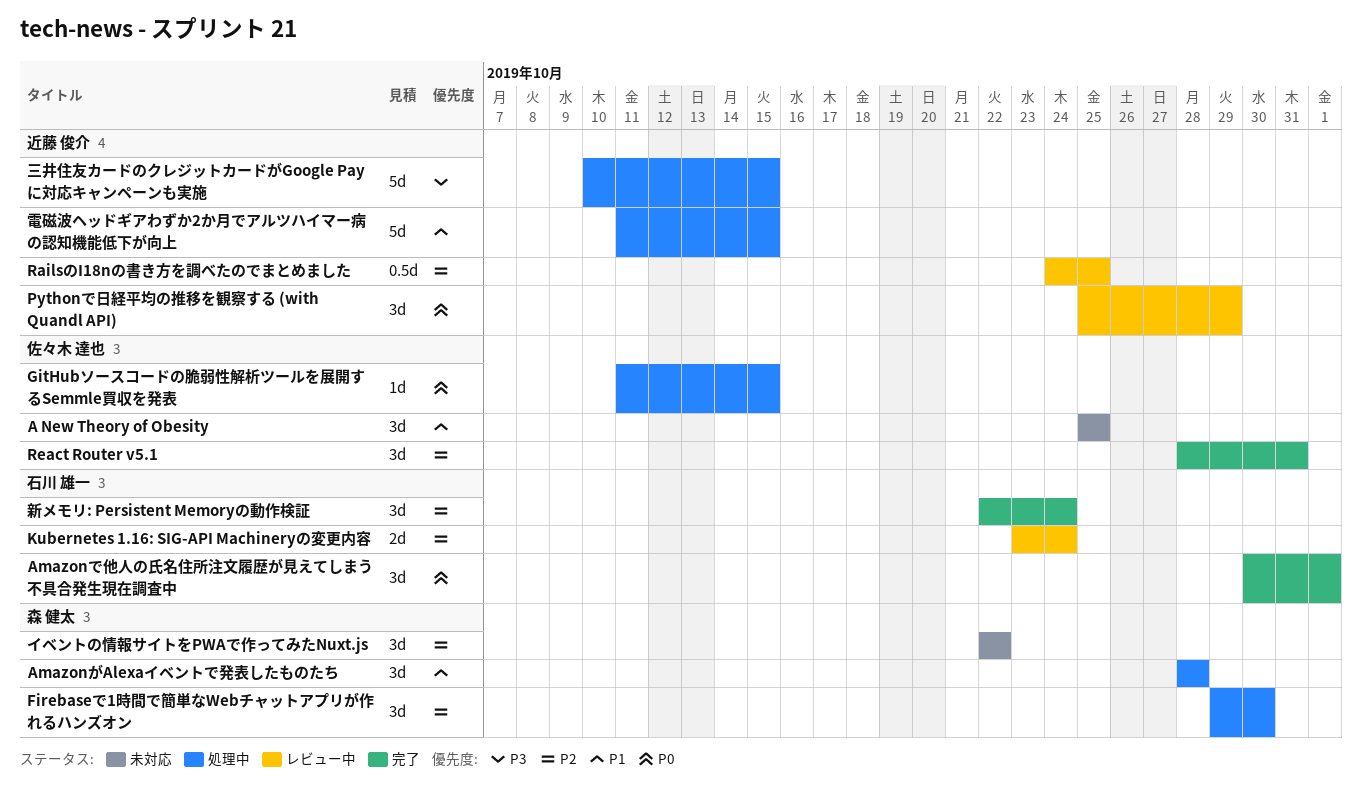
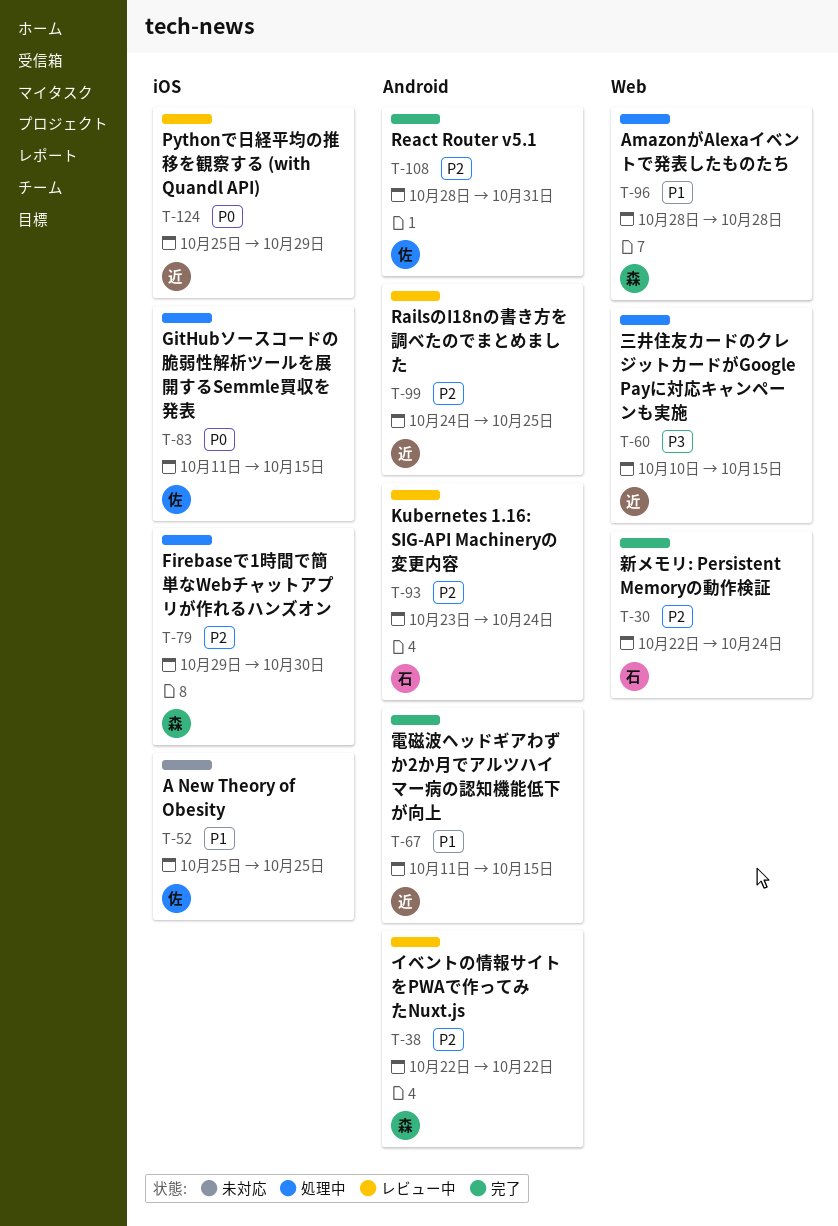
Amazonで他人の氏名住所注文履歴が見えてしまう不具合発生現在調査中: present -> none
イベントの情報サイトをPWAで作ってみたNuxt.js, status: 未対応 -> レビュー中
電磁波ヘッドギアわずか2か月でアルツハイマー病の認知機能低下が向上, status: 処理中 -> 完了

